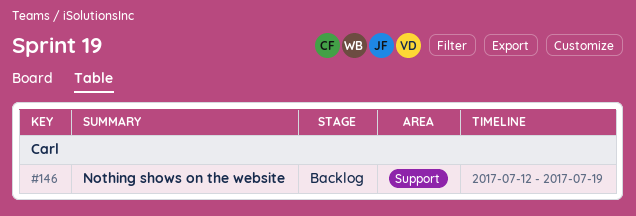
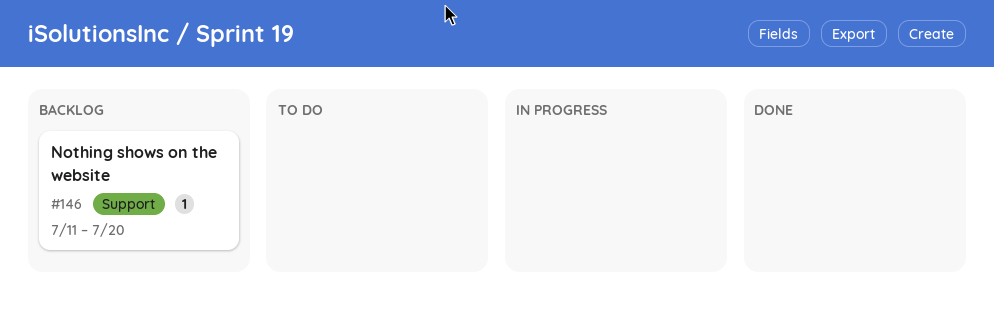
#146, start: Jul 12 -> Jul 11
#146, due: Jul 19 -> Jul 20

